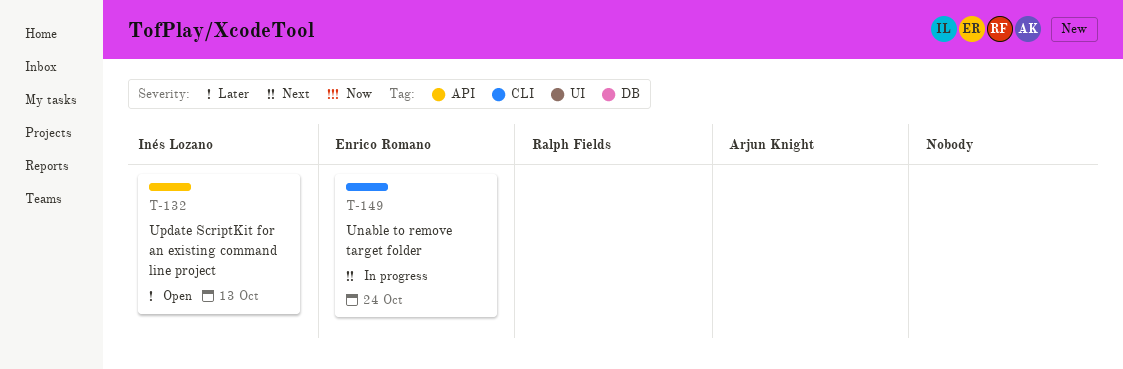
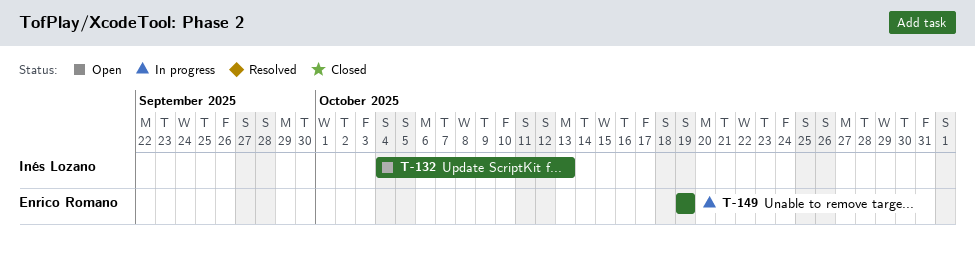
T-149, due: Oct 24 -> Oct 19

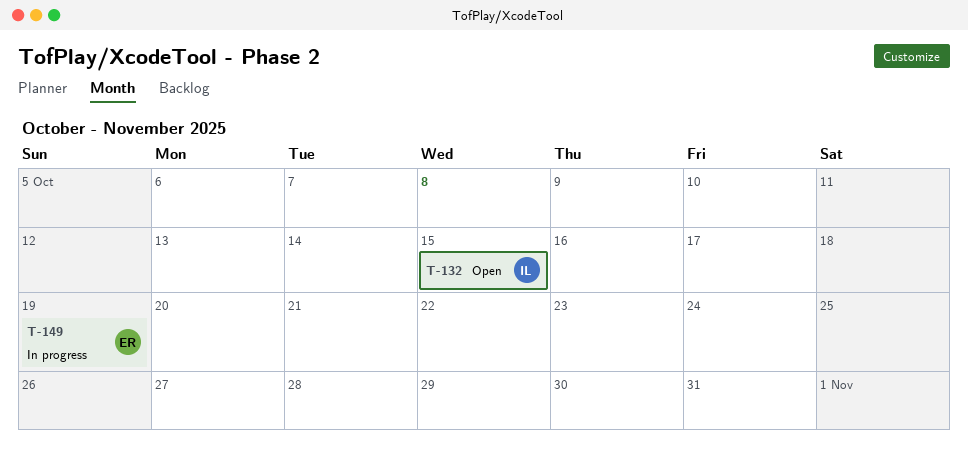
T-132, due: Oct 13 -> Oct 15

